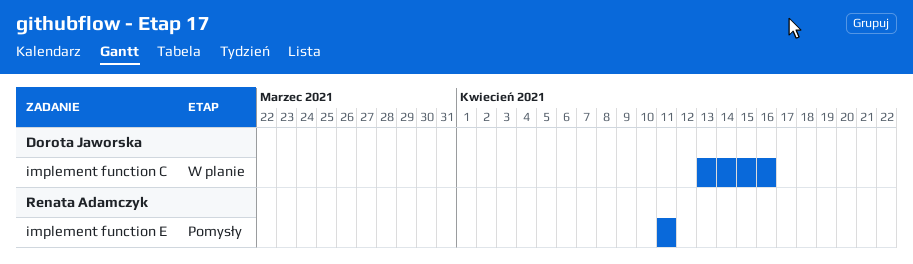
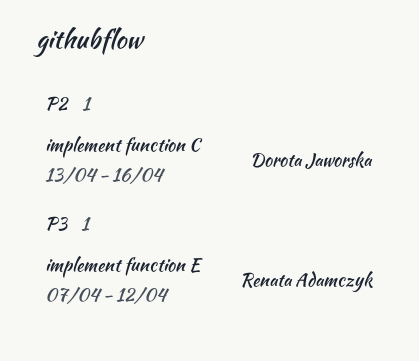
implement function E, start: Apr 11 -> Apr 7
implement function E, due: Apr 11 -> Apr 12

